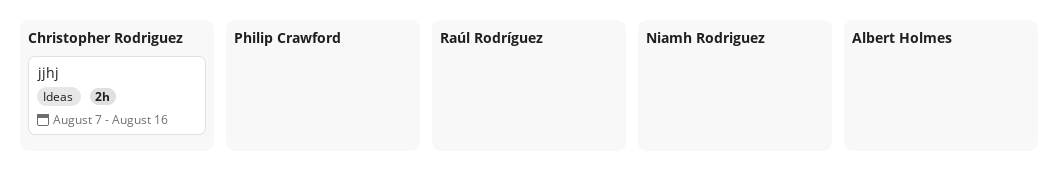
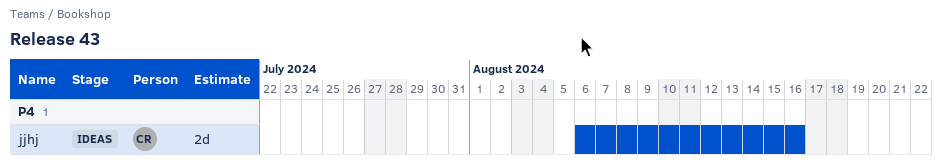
jjhj, estimate: 2h -> 2d
jjhj, start: Aug 7 -> Aug 6

